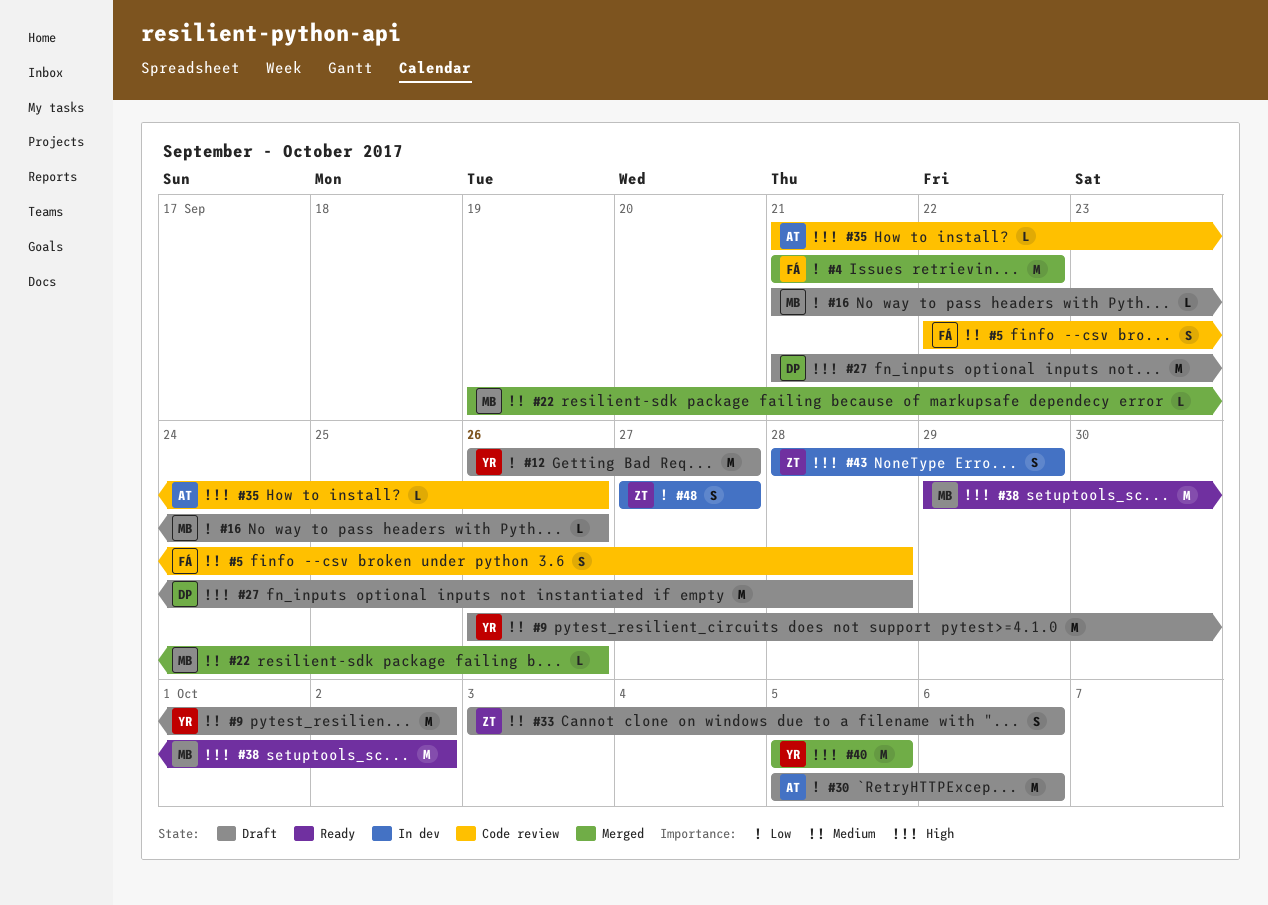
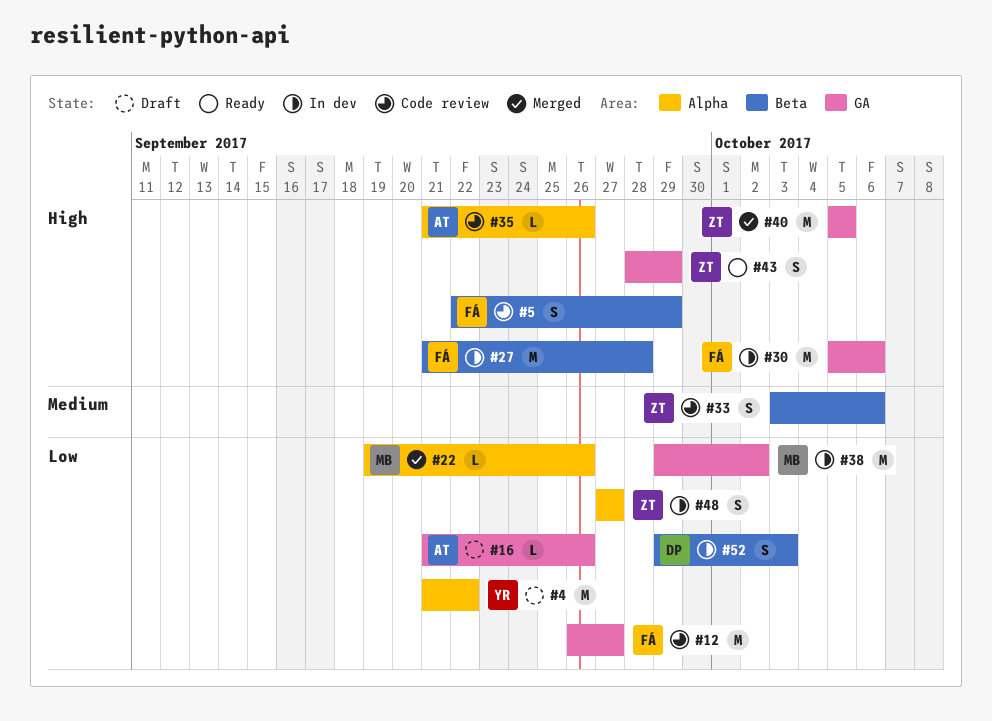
#4, status: Merged -> Draft
#4, owner: FÁ -> YR
#5, priority: Medium -> High
#5, due: Sep 28 -> Sep 29
#9: present -> none
#12, status: Draft -> Code review
#12, owner: YR -> FÁ
#16, owner: MB -> AT
#22, priority: Medium -> Low
#27, status: Draft -> In dev
#27, owner: DP -> FÁ
#30, status: Draft -> In dev
#30, owner: AT -> FÁ
#30, priority: Low -> High
#33, status: Draft -> Code review
#38, status: Ready -> In dev
#38, priority: High -> Low
#40, owner: YR -> ZT
#43, status: In dev -> Ready
#52: none -> present

